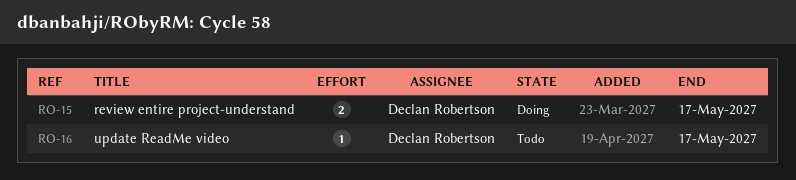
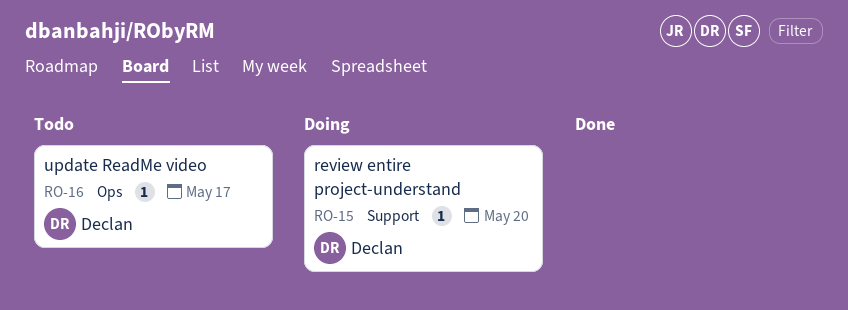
RO-15, estimate: 2 -> 1
RO-15, due: May 17 -> May 20

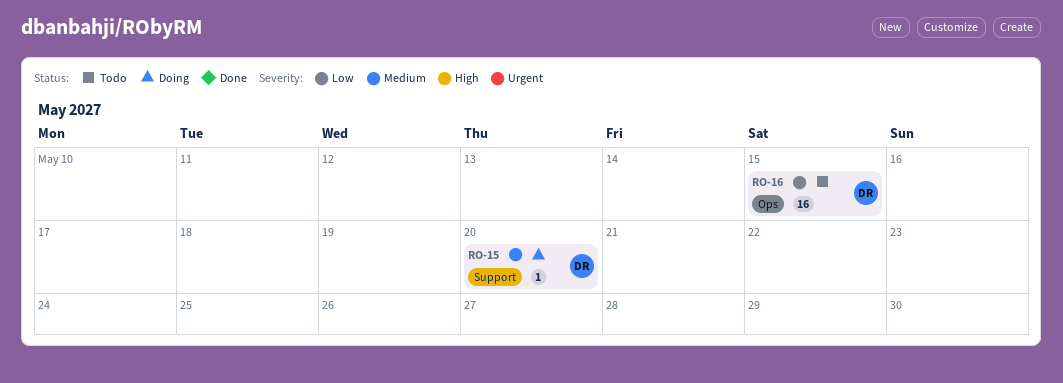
RO-16, estimate: 1 -> 16
RO-16, due: May 17 -> May 15

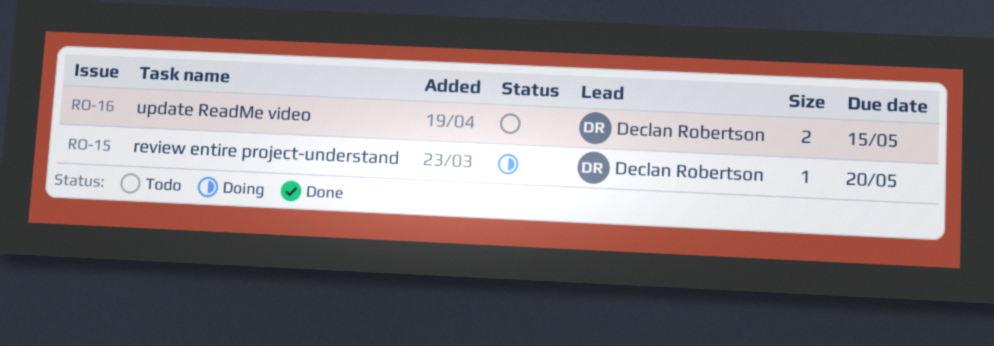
RO-16, estimate: 16 -> 2

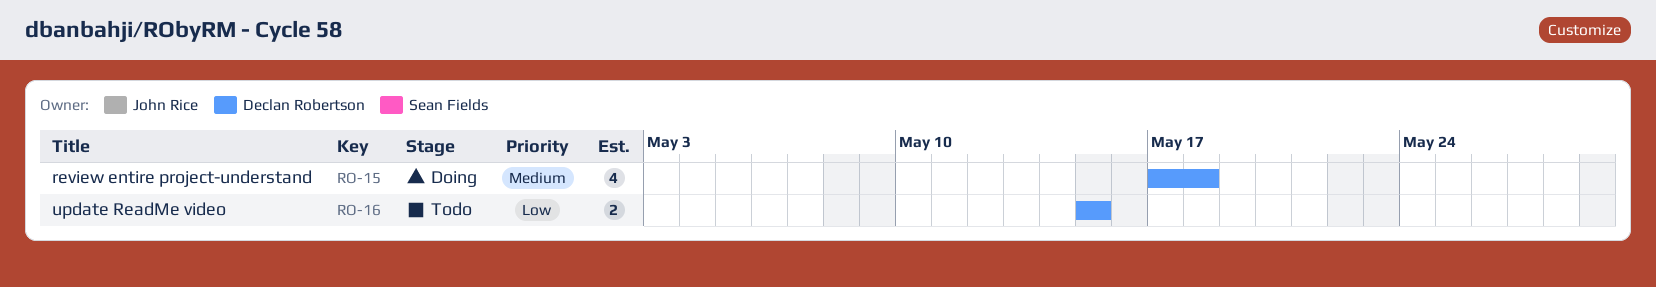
RO-15, estimate: 1 -> 4
RO-15, due: May 20 -> May 18

